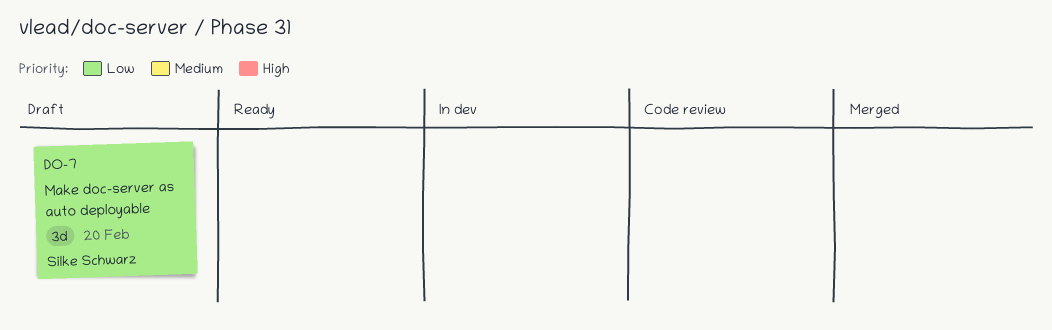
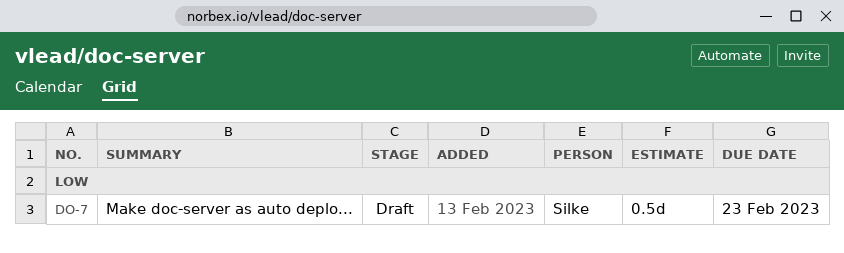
DO-7, estimate: 3d -> 0.5d
DO-7, due: Feb 20 -> Feb 23

